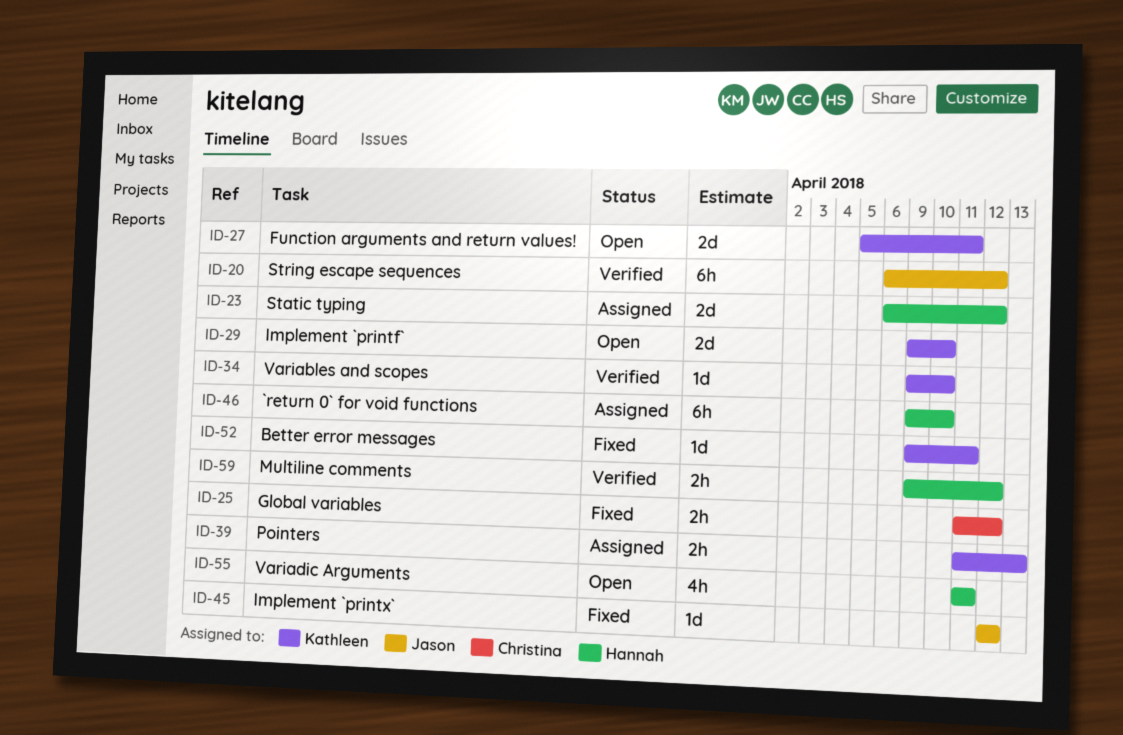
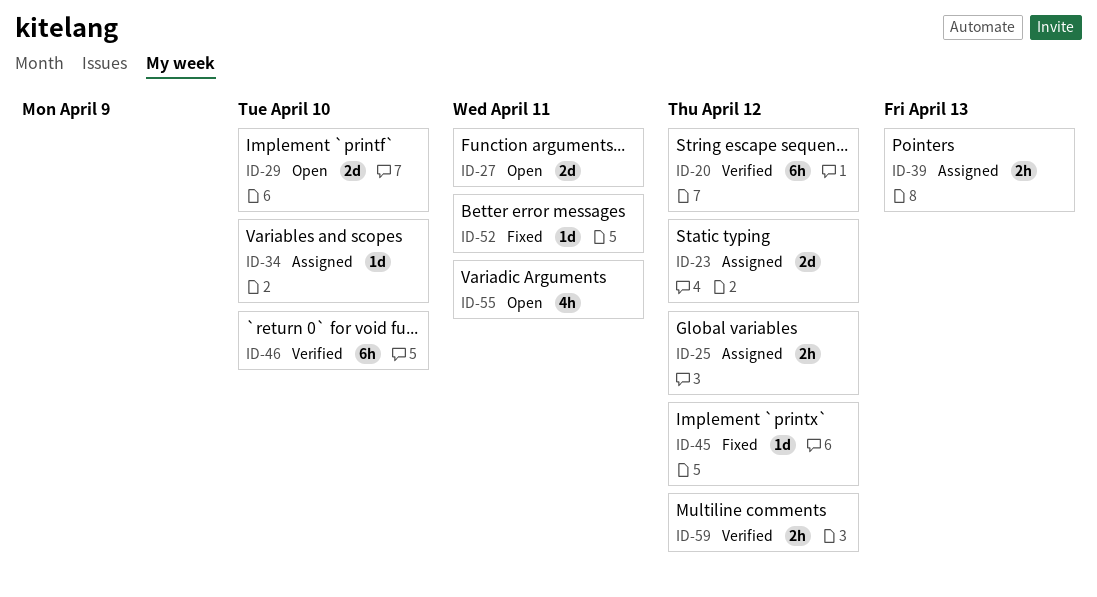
ID-25, status: Fixed -> Assigned
ID-34, status: Verified -> Assigned
ID-46, status: Assigned -> Verified

